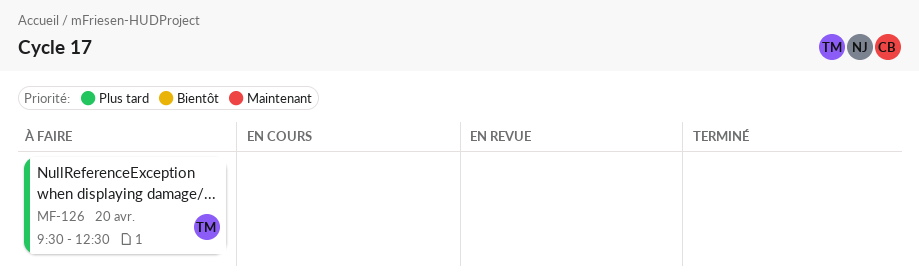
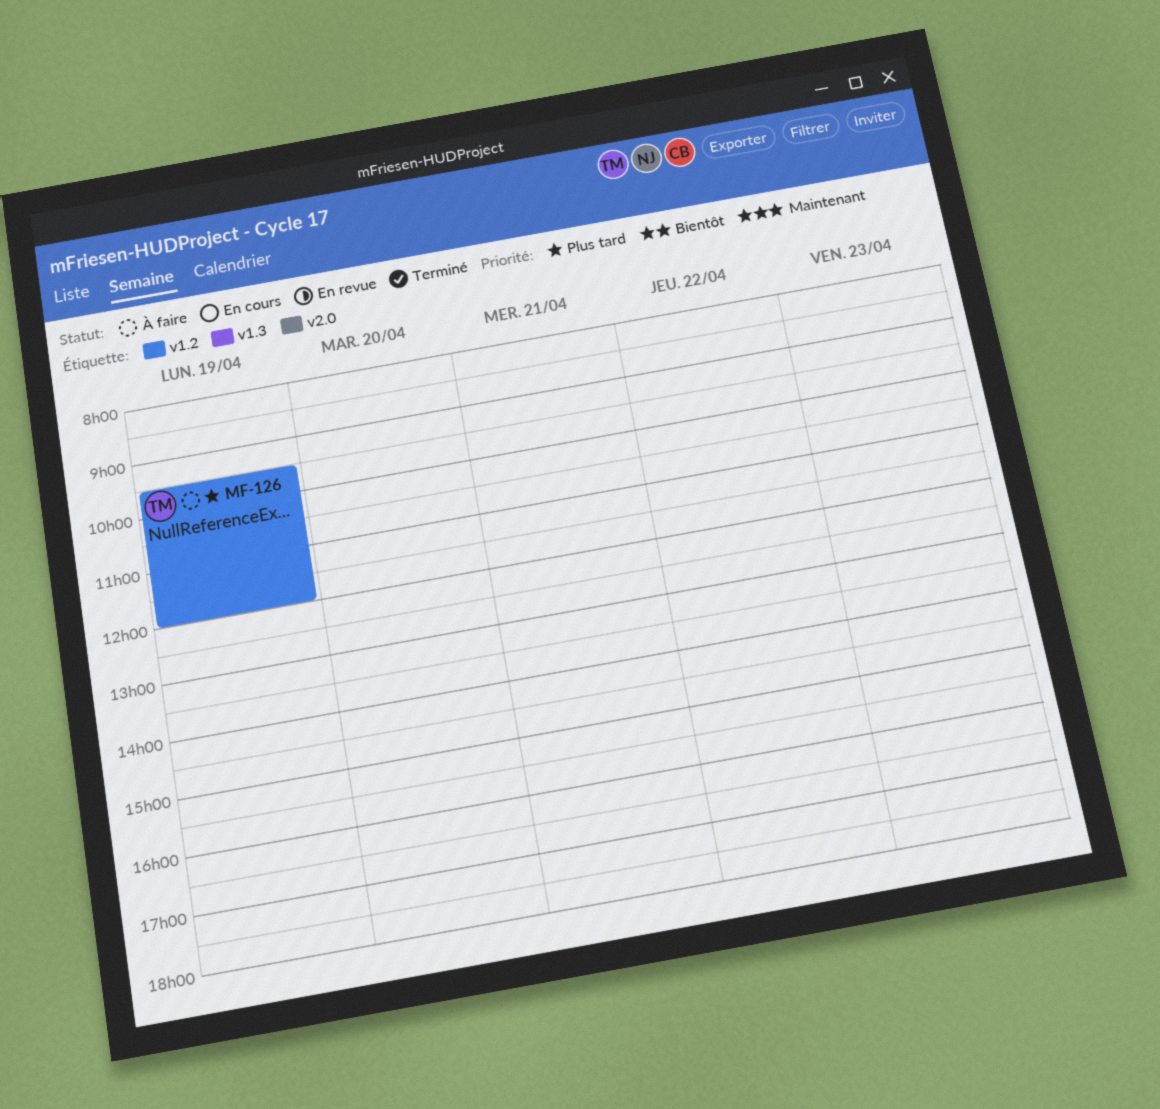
MF-126, day: Apr 20 -> Apr 19
MF-126, ends: 12:30 -> 12:00

